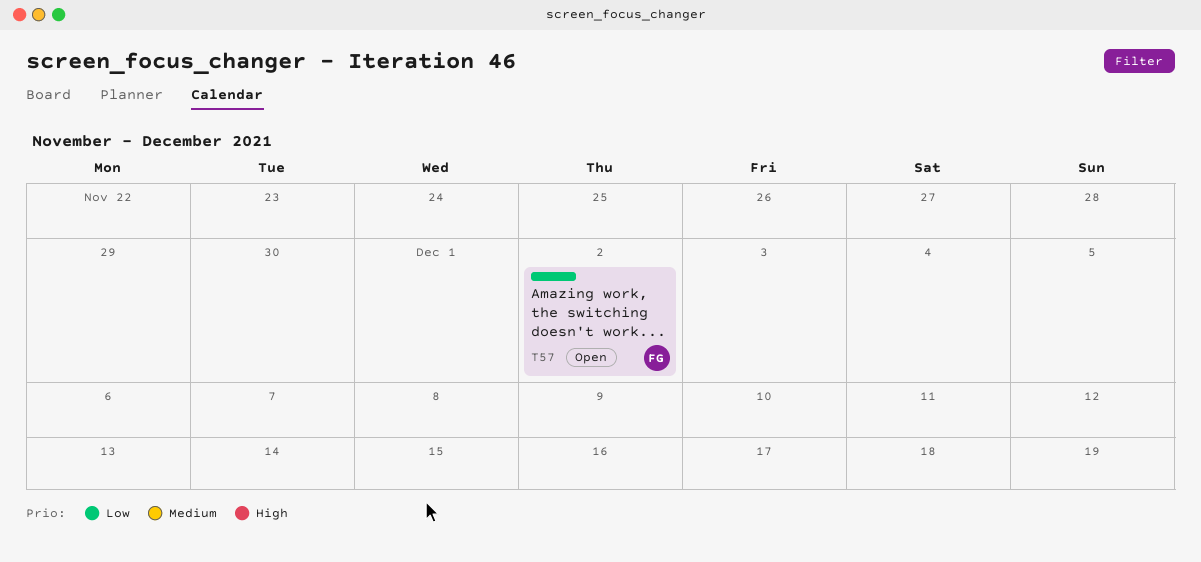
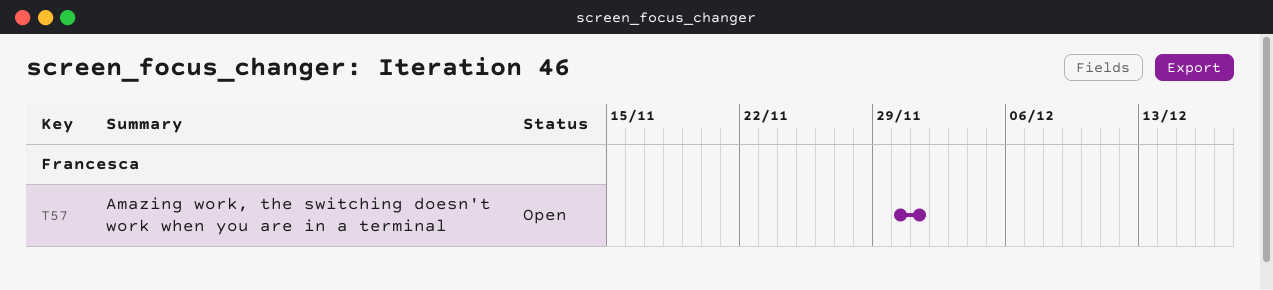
T57, due: Dec 2 -> Dec 1

